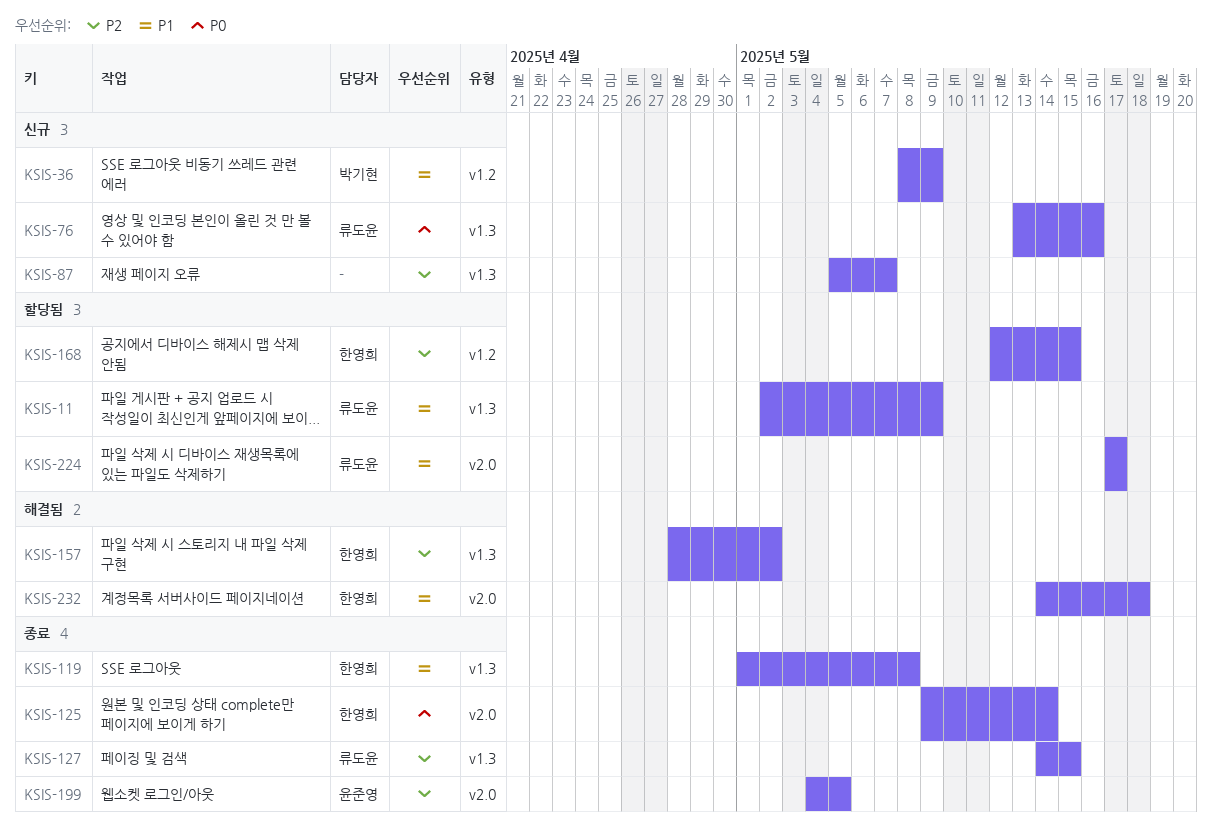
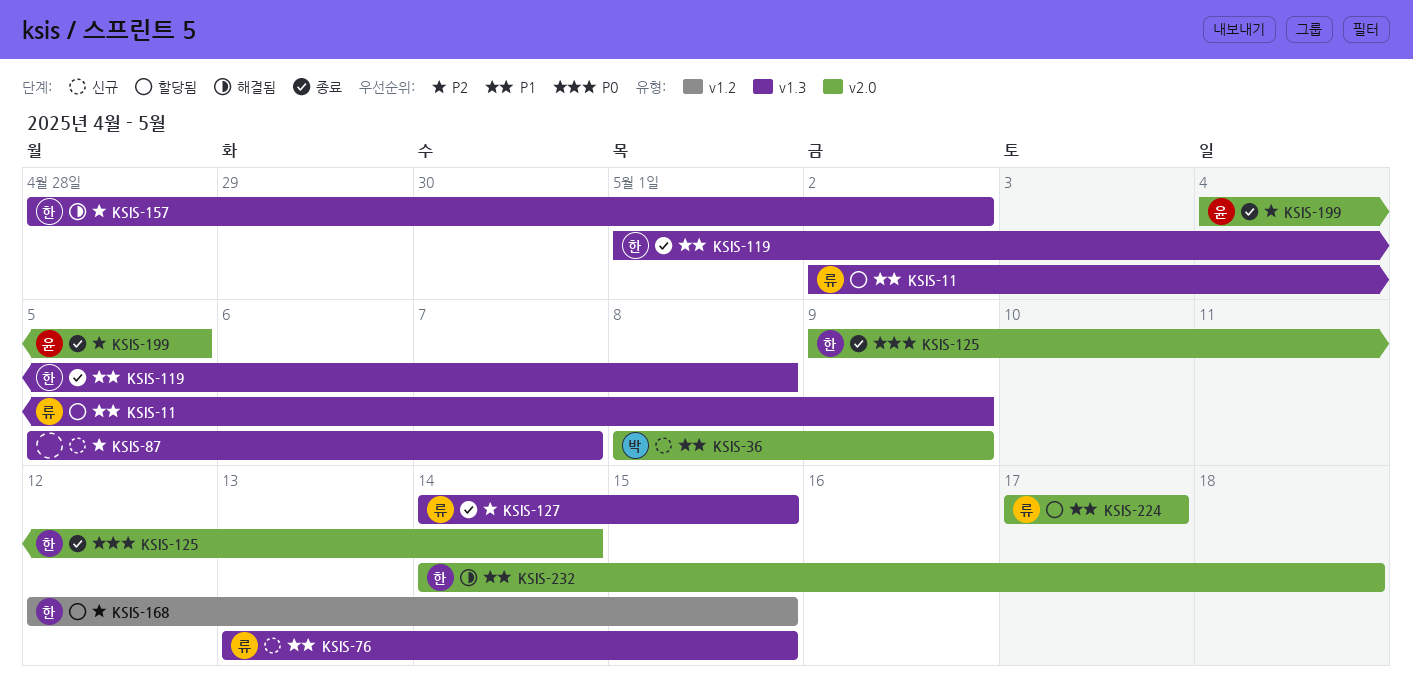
KSIS-36, label: v1.2 -> v2.0
KSIS-76, priority: P0 -> P1
KSIS-76, due: May 16 -> May 15

